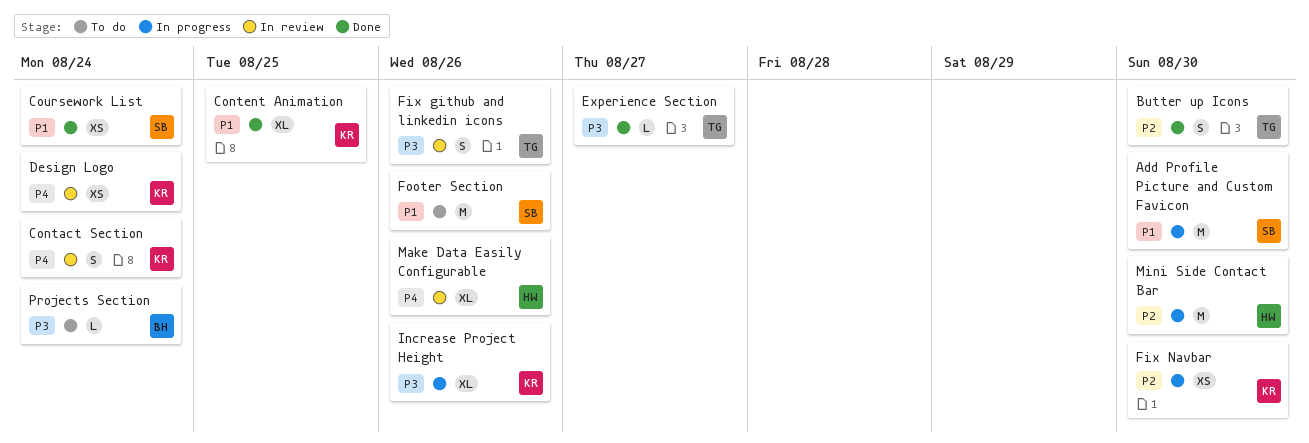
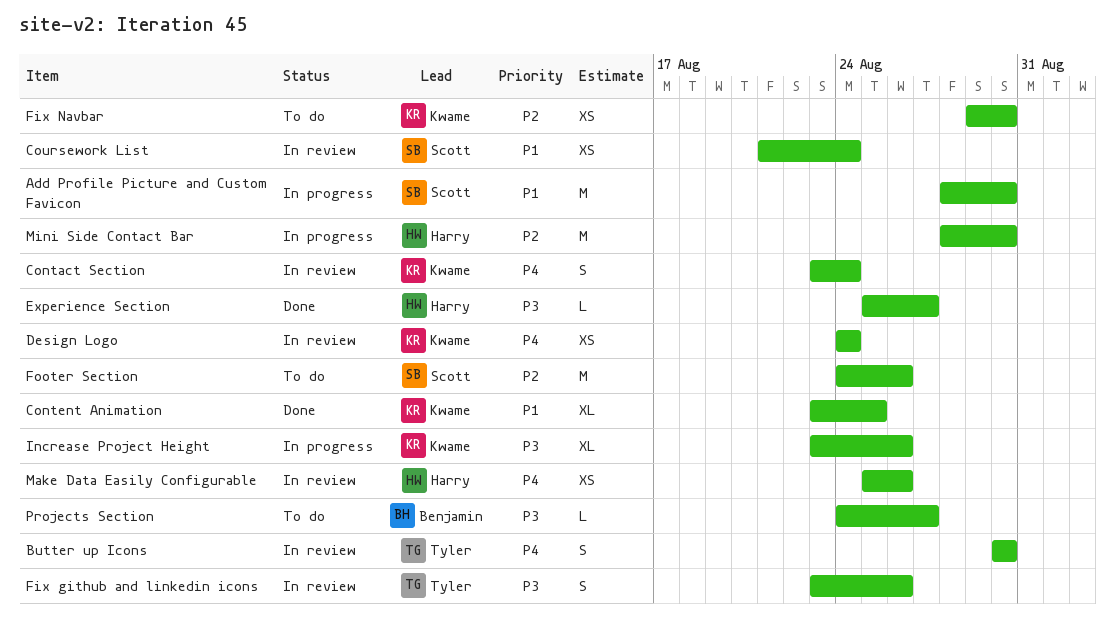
Butter up Icons, status: Done -> In review
Butter up Icons, priority: P2 -> P4
Coursework List, status: Done -> In review
Experience Section, owner: Tyler -> Harry
Fix Navbar, status: In progress -> To do
Footer Section, priority: P1 -> P2
Make Data Easily Configurable, estimate: XL -> XS
Projects Section, due: Aug 24 -> Aug 27

